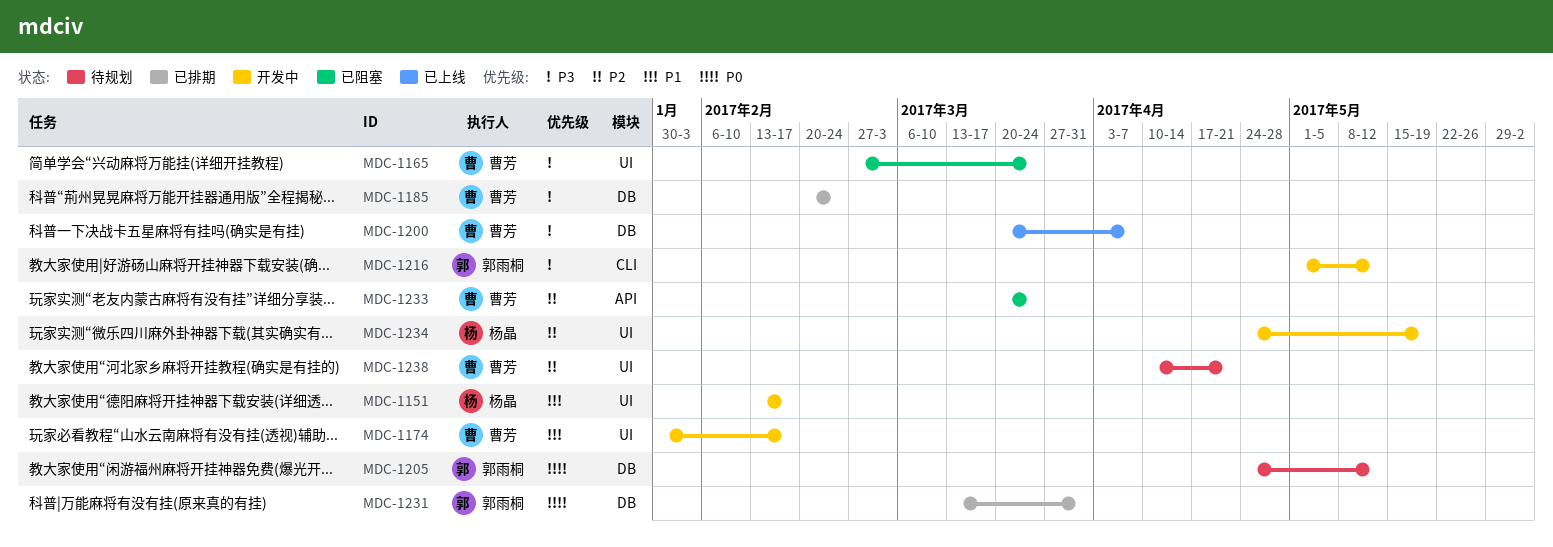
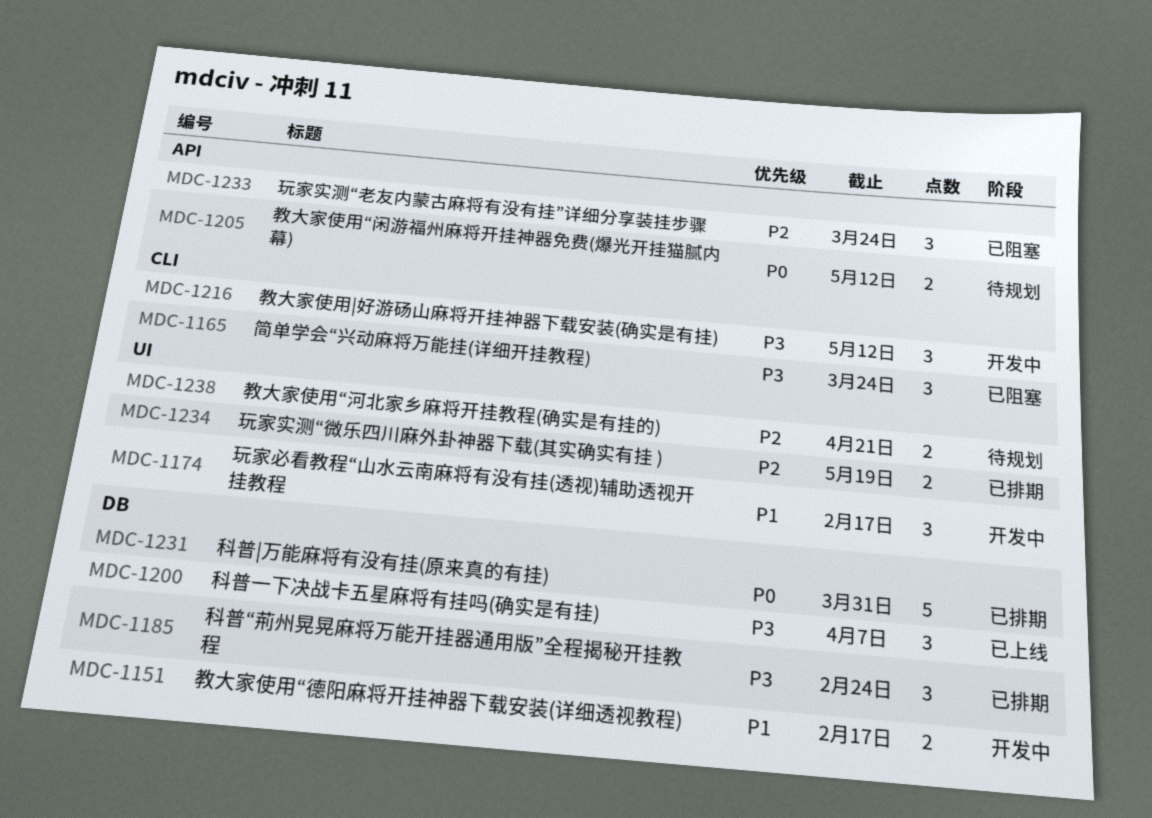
MDC-1151, label: UI -> DB
MDC-1165, label: UI -> CLI
MDC-1205, label: DB -> API
MDC-1234, status: 开发中 -> 已排期

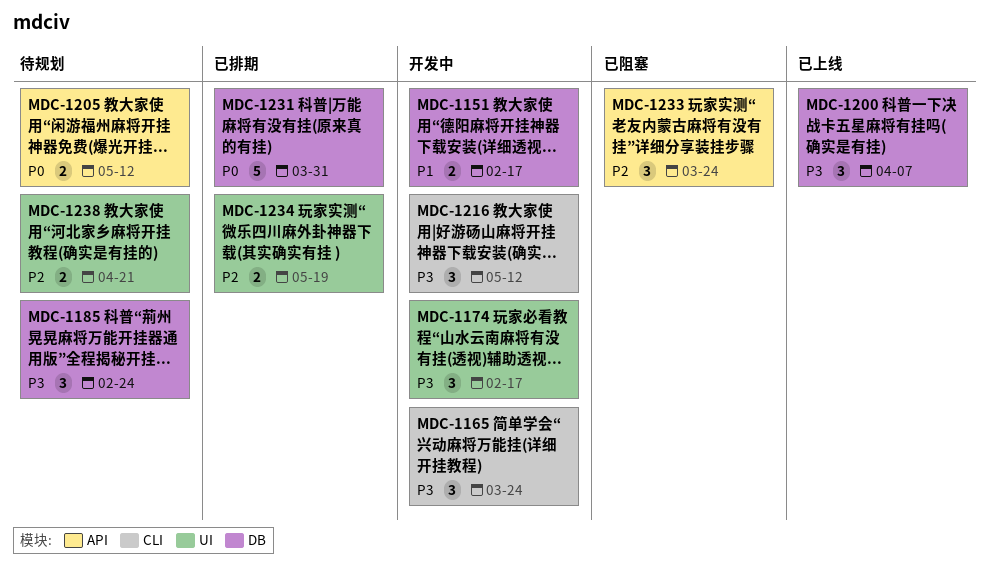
MDC-1165, status: 已阻塞 -> 开发中
MDC-1174, priority: P1 -> P3
MDC-1185, status: 已排期 -> 待规划

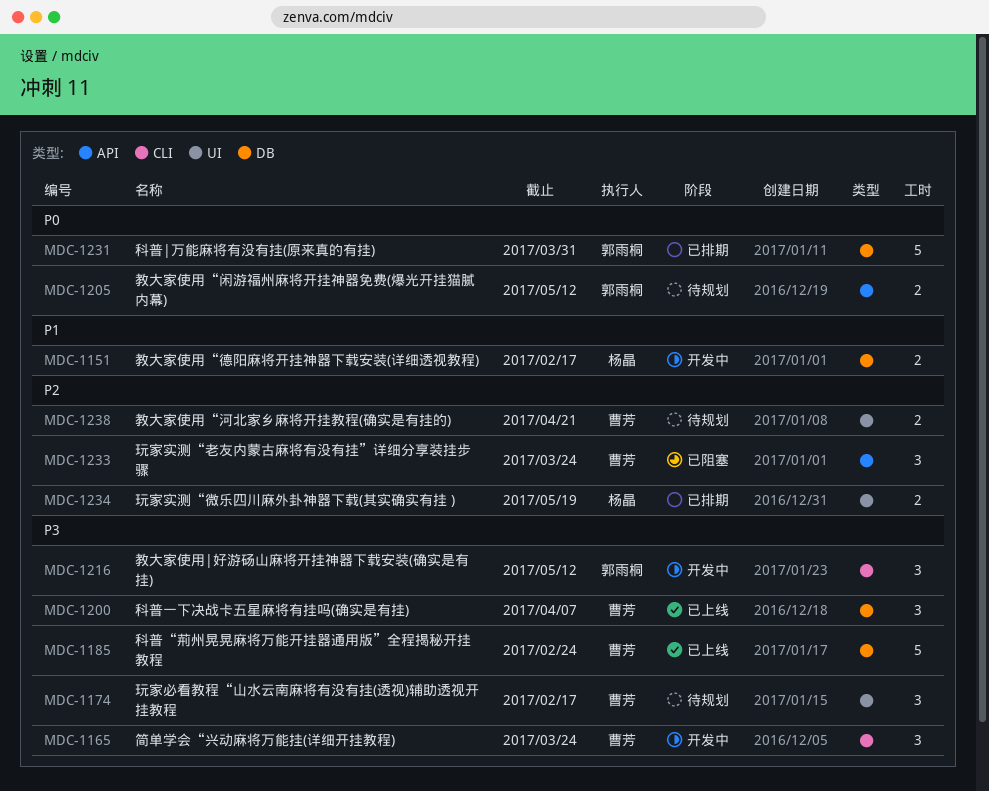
MDC-1174, status: 开发中 -> 待规划
MDC-1185, status: 待规划 -> 已上线
MDC-1185, estimate: 3 -> 5

